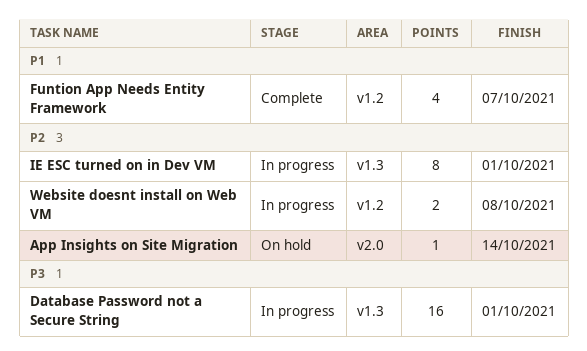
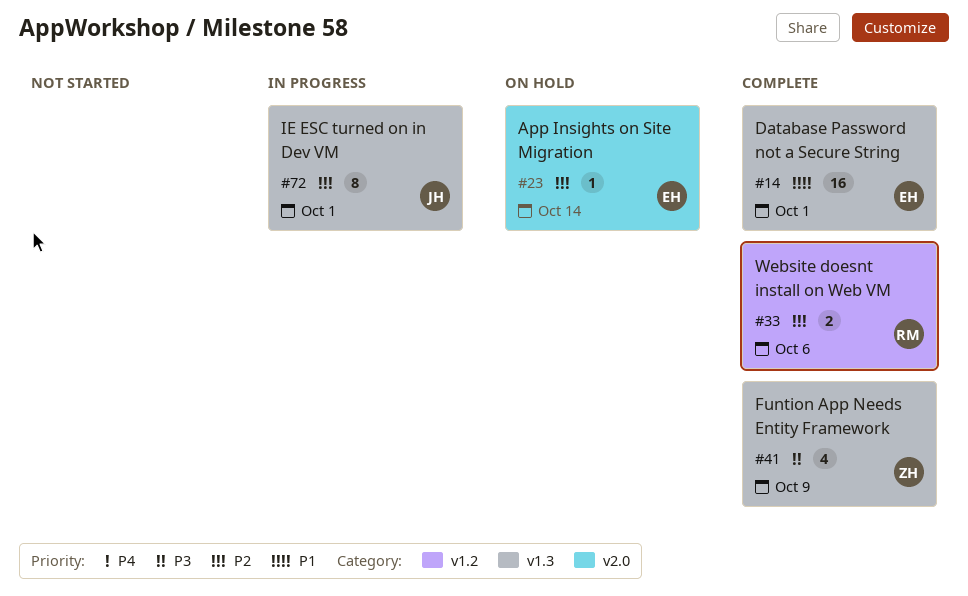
Database Password not a Secure String, status: In progress -> Complete
Database Password not a Secure String, priority: P3 -> P1
Funtion App Needs Entity Framework, priority: P1 -> P3
Funtion App Needs Entity Framework, label: v1.2 -> v1.3
Funtion App Needs Entity Framework, due: Oct 7 -> Oct 9
Website doesnt install on Web VM, status: In progress -> Complete
Website doesnt install on Web VM, due: Oct 8 -> Oct 6

